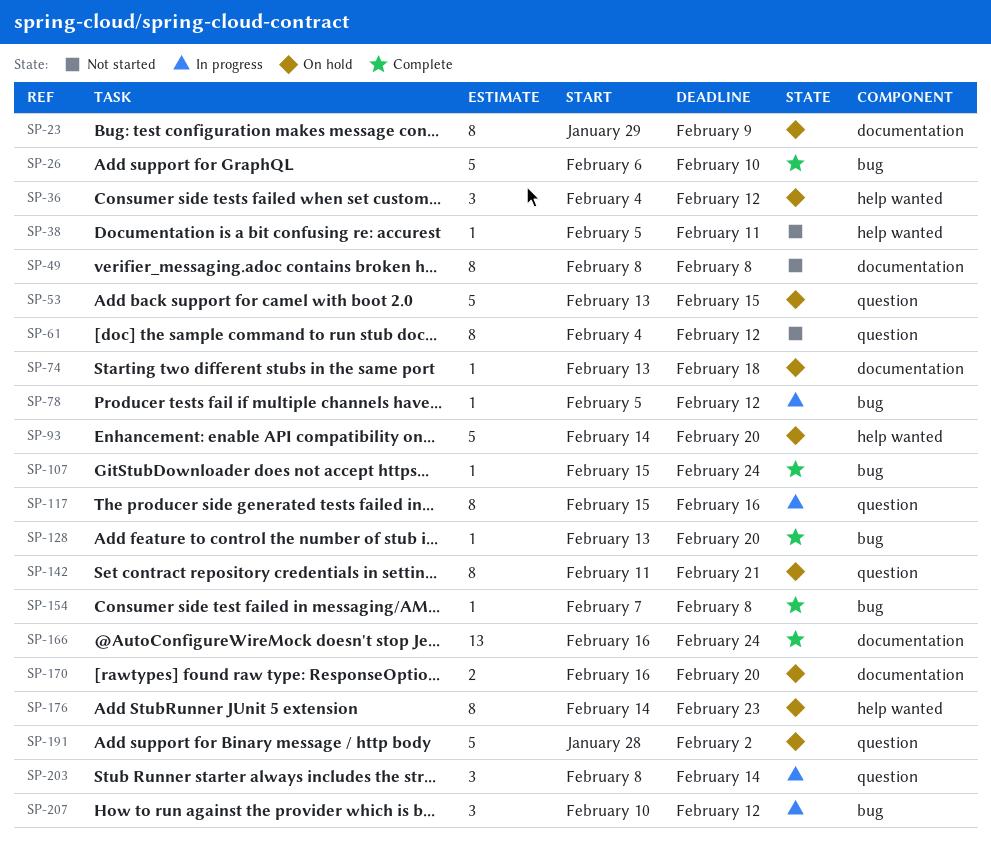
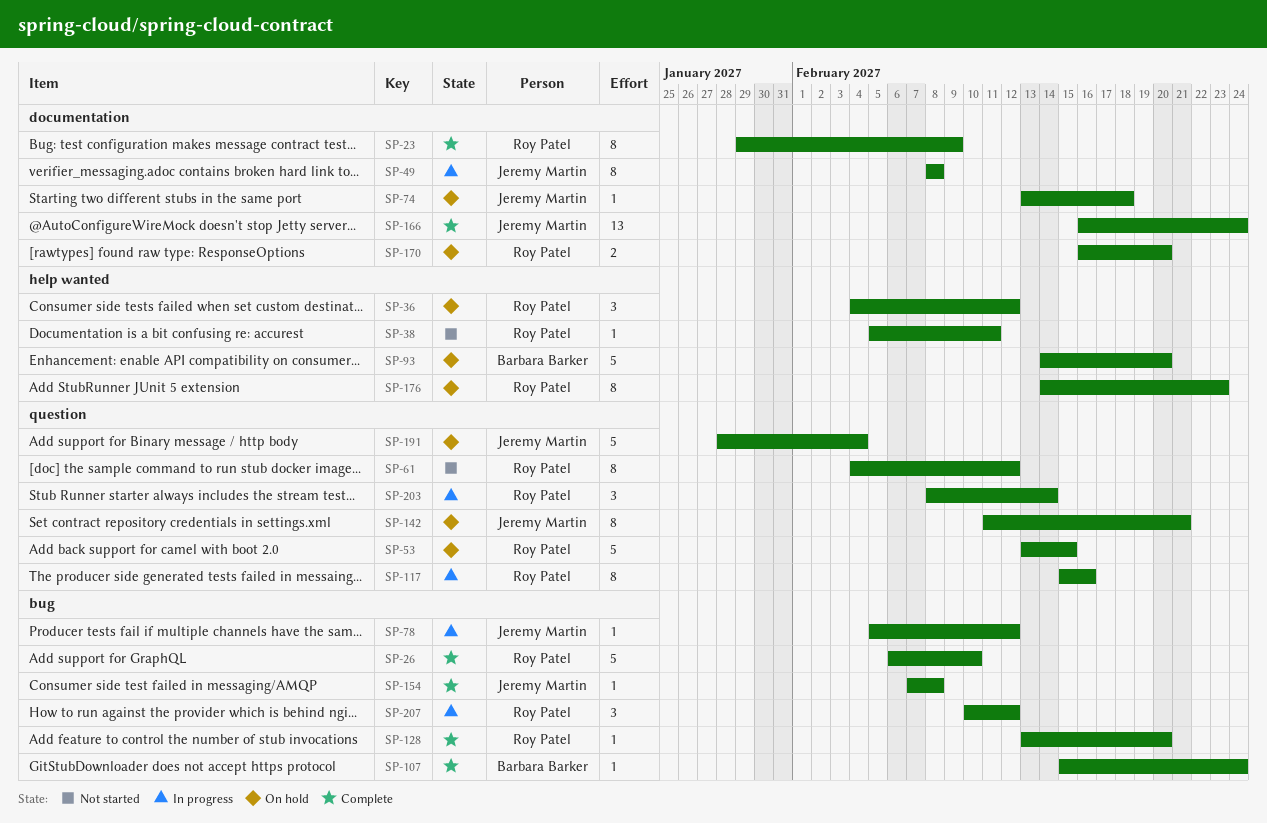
SP-23, status: On hold -> Complete
SP-49, status: Not started -> In progress
SP-191, due: Feb 2 -> Feb 4

